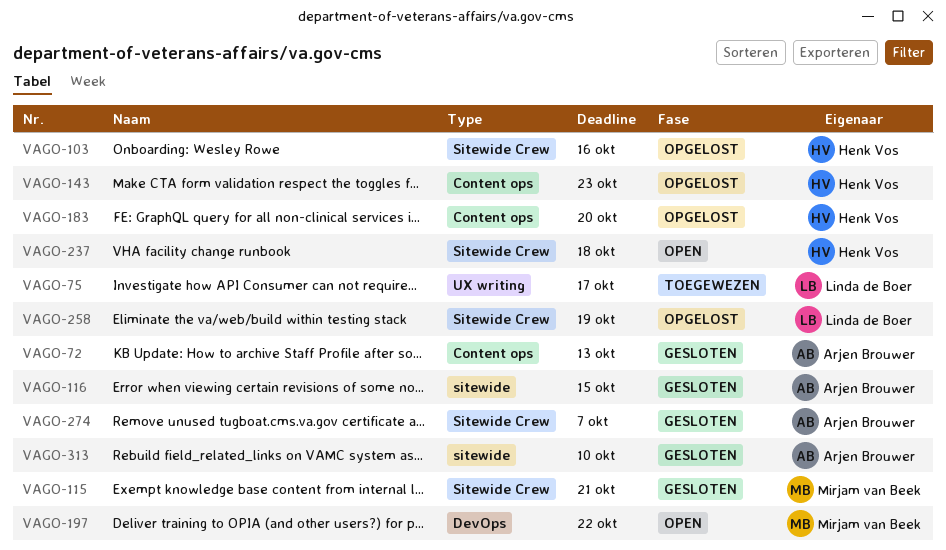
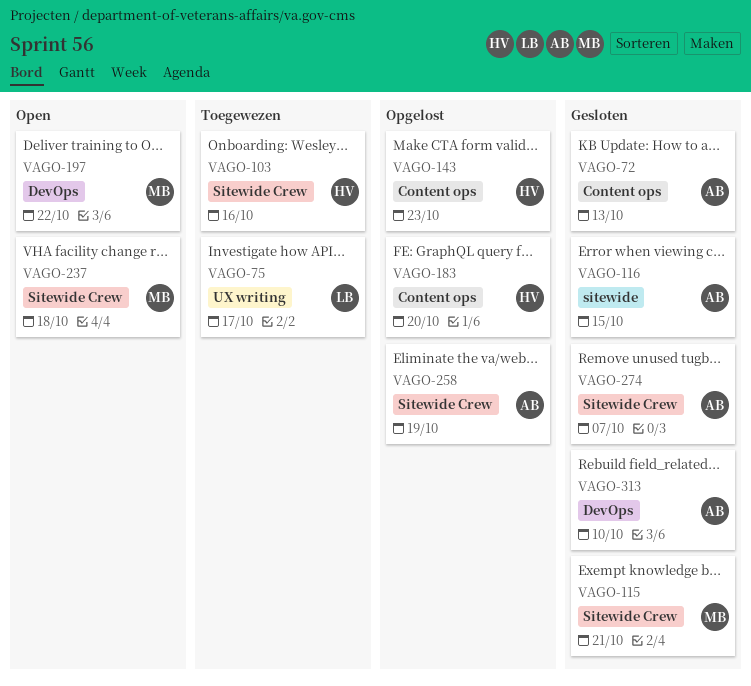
VAGO-103, status: Opgelost -> Toegewezen
VAGO-237, owner: Henk Vos -> Mirjam van Beek
VAGO-258, owner: Linda de Boer -> Arjen Brouwer
VAGO-313, label: sitewide -> DevOps

